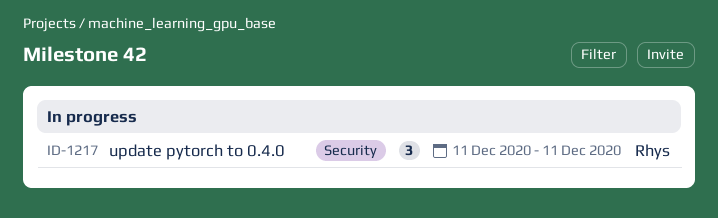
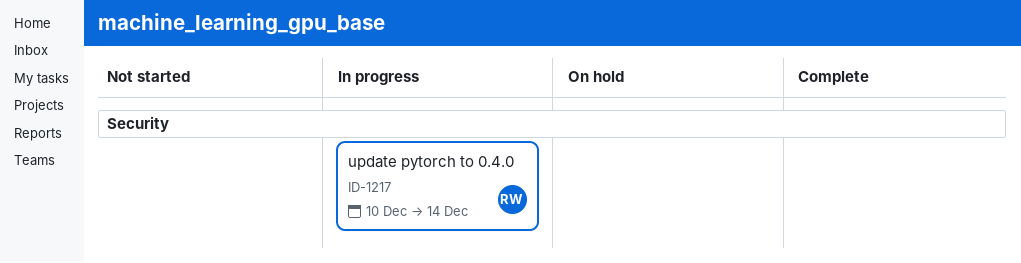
ID-1217, start: Dec 11 -> Dec 10
ID-1217, due: Dec 11 -> Dec 14

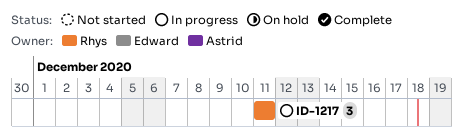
ID-1217, start: Dec 10 -> Dec 11
ID-1217, due: Dec 14 -> Dec 11

